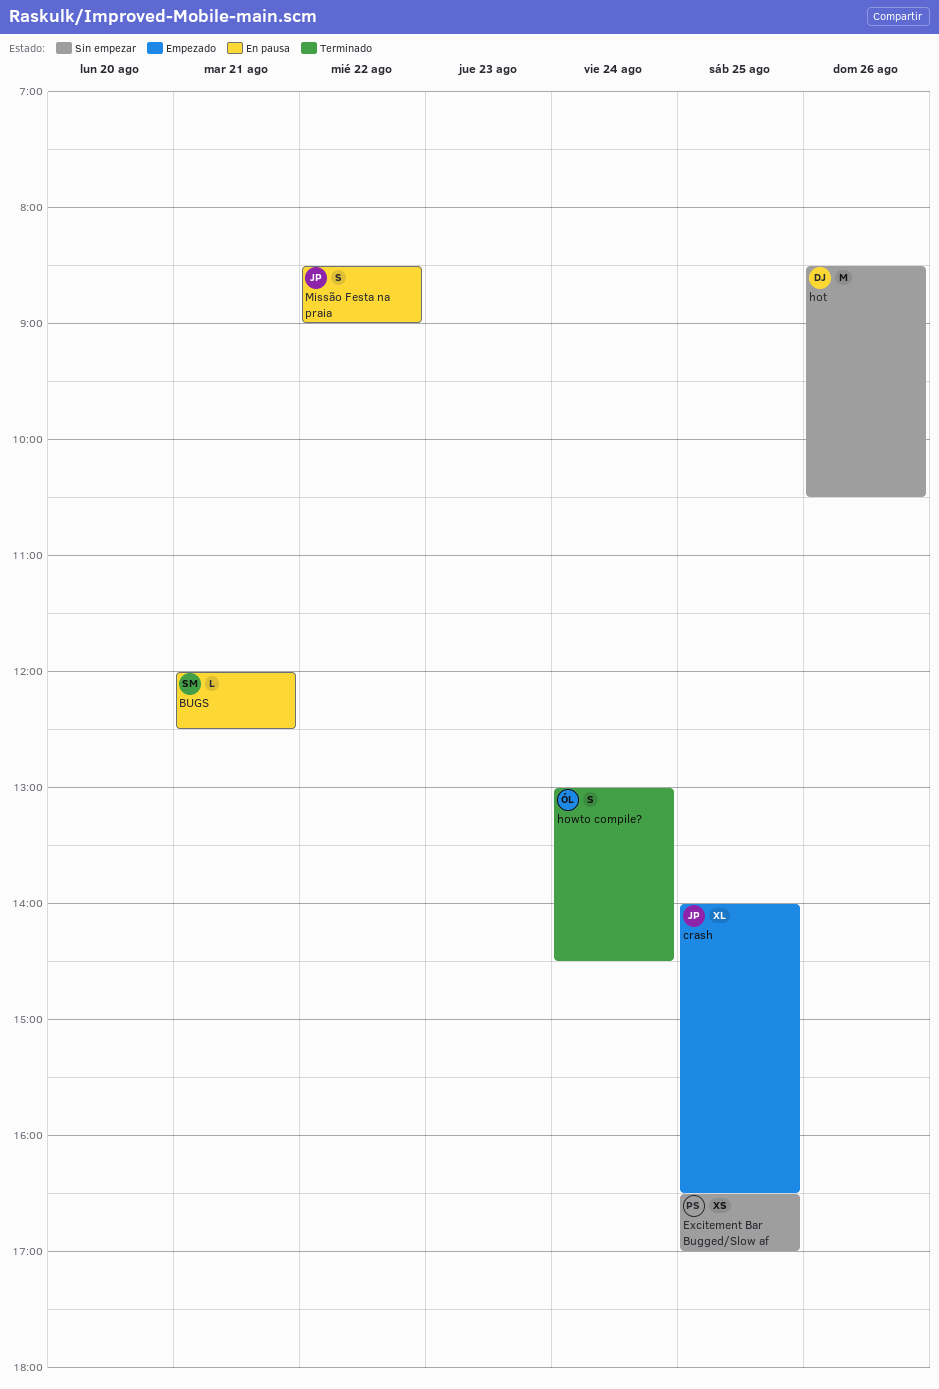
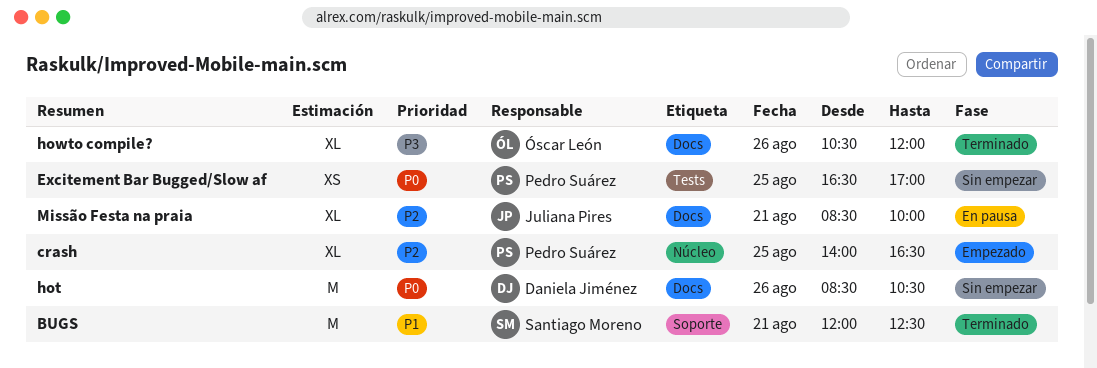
BUGS, status: En pausa -> Terminado
BUGS, estimate: L -> M
crash, owner: Juliana Pires -> Pedro Suárez
howto compile?, estimate: S -> XL
howto compile?, day: Aug 24 -> Aug 26
howto compile?, begins: 13:00 -> 10:30
howto compile?, ends: 14:30 -> 12:00
Missão Festa na praia, estimate: S -> XL
Missão Festa na praia, day: Aug 22 -> Aug 21
Missão Festa na praia, ends: 09:00 -> 10:00

